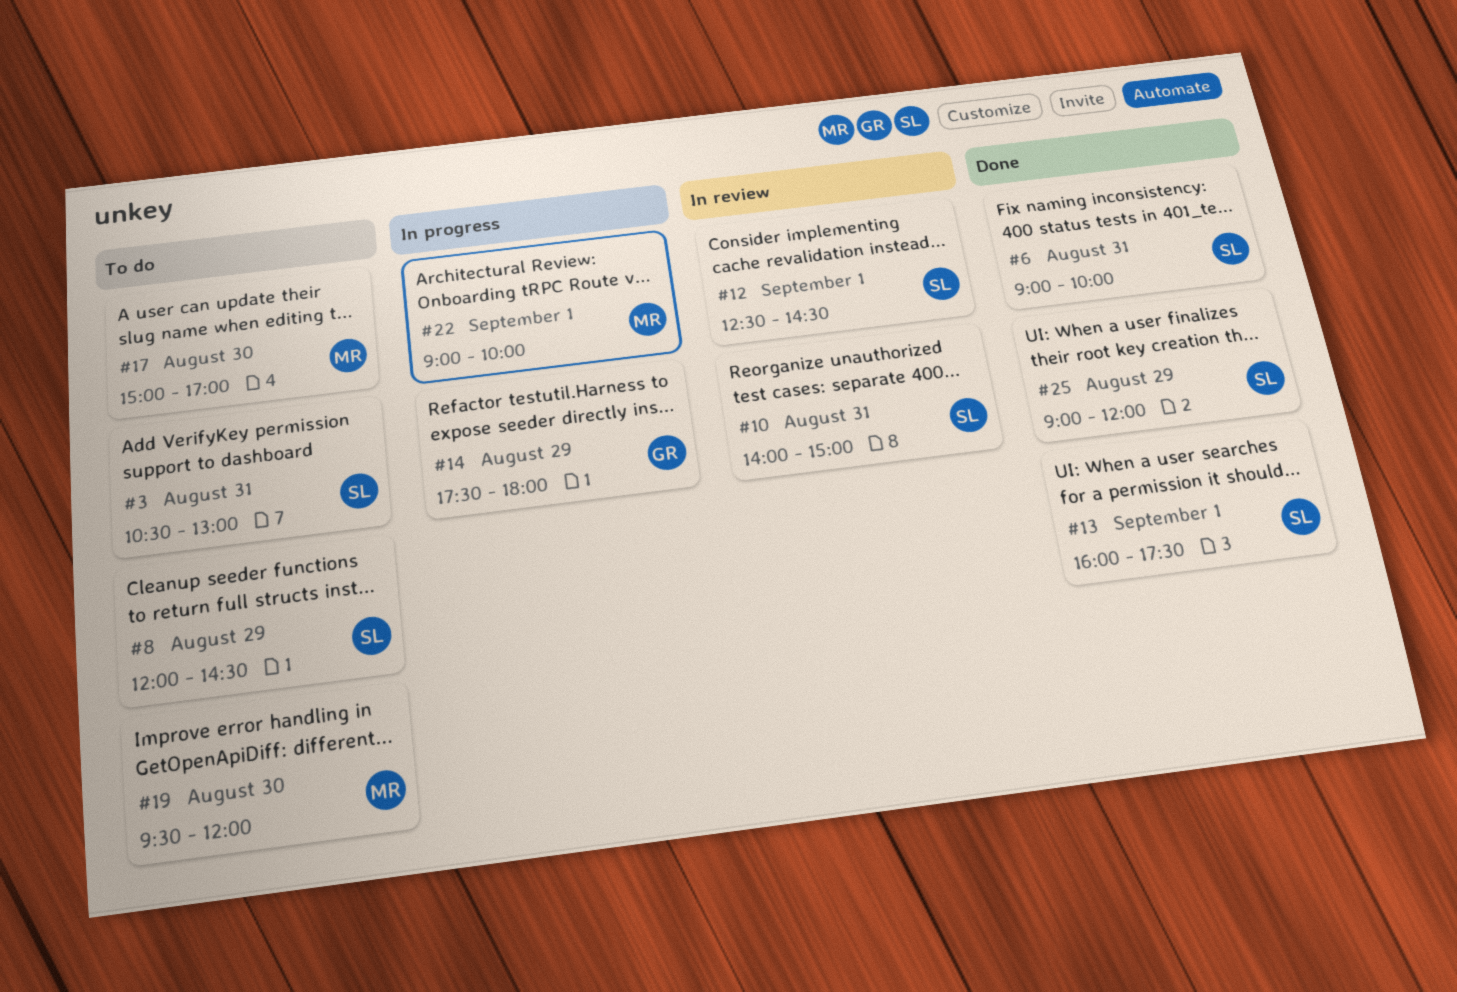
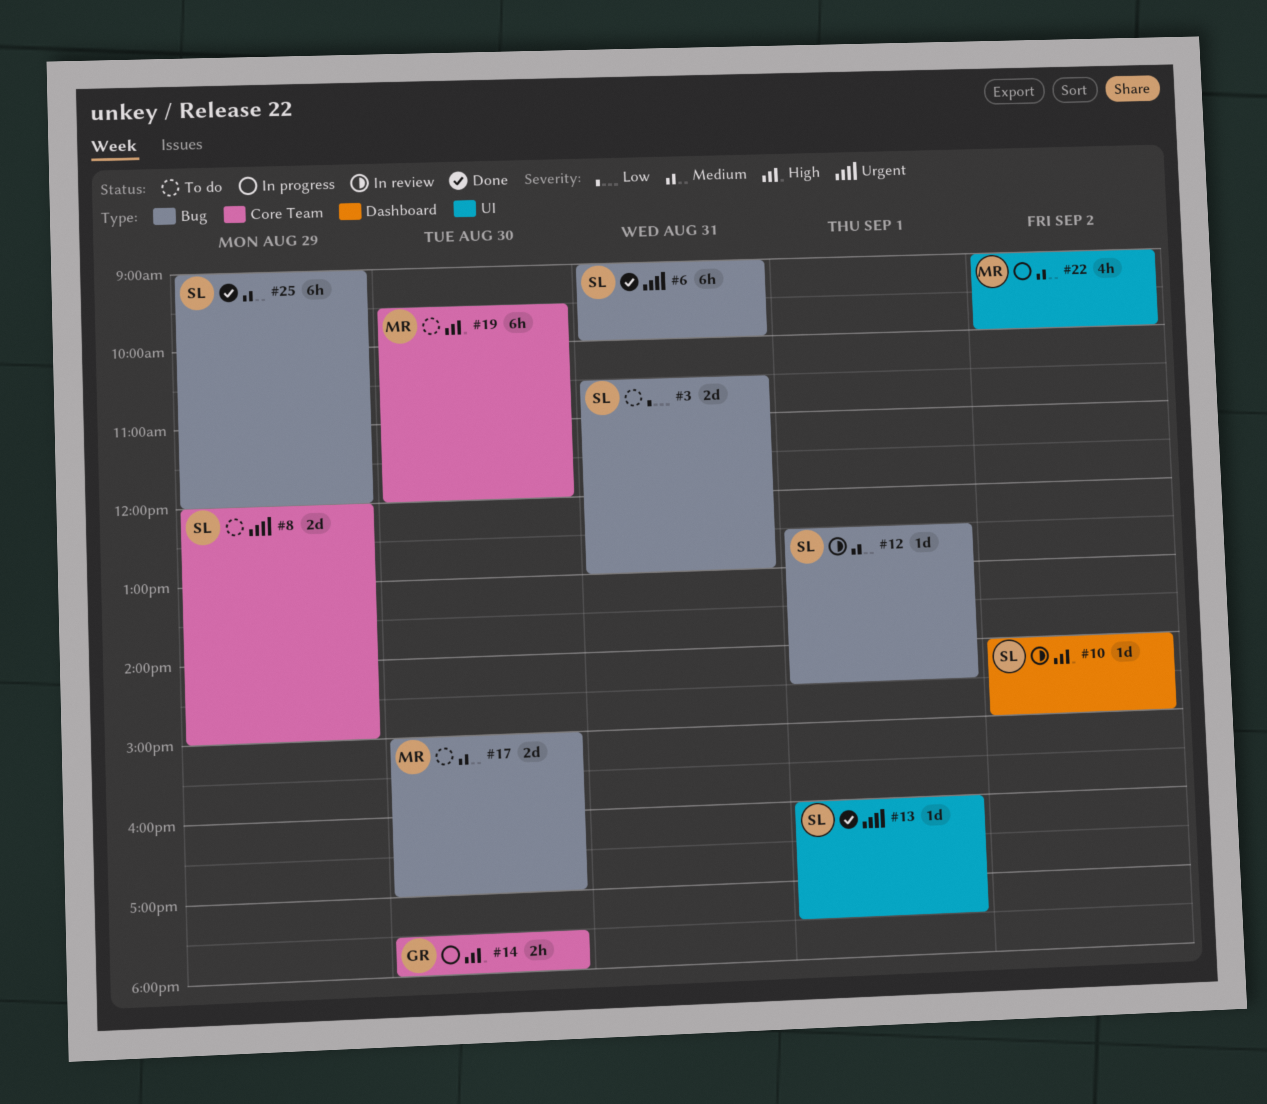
#8, ends: 14:30 -> 15:00
#10, day: Aug 31 -> Sep 2
#14, day: Aug 29 -> Aug 30
#22, day: Sep 1 -> Sep 2

